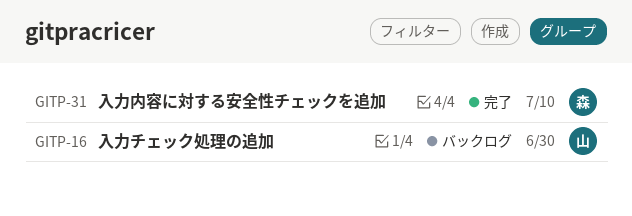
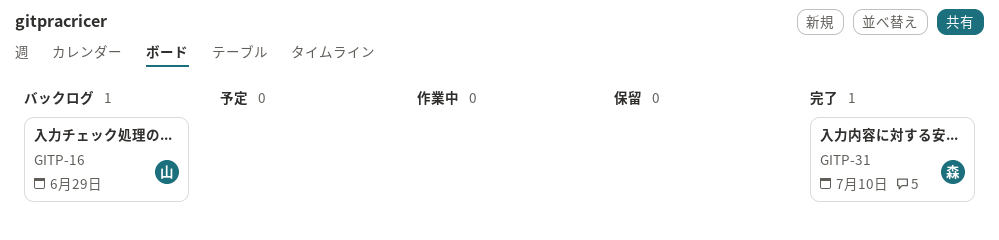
GITP-16, due: Jun 30 -> Jun 29

